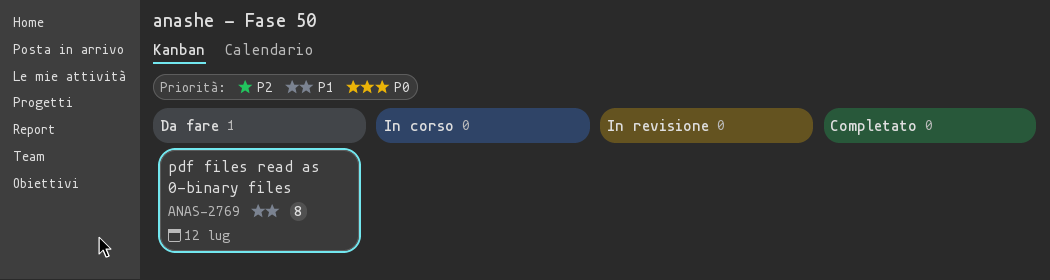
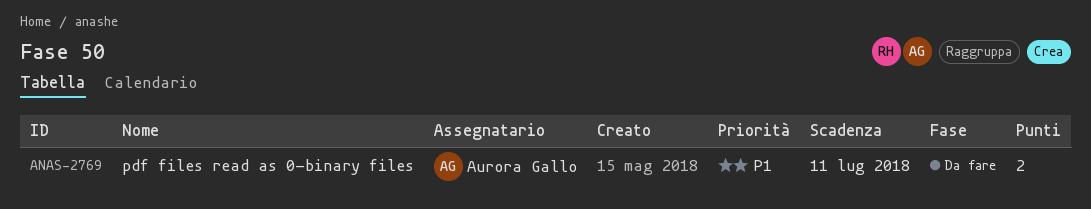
ANAS-2769, estimate: 8 -> 2
ANAS-2769, due: Jul 12 -> Jul 11

